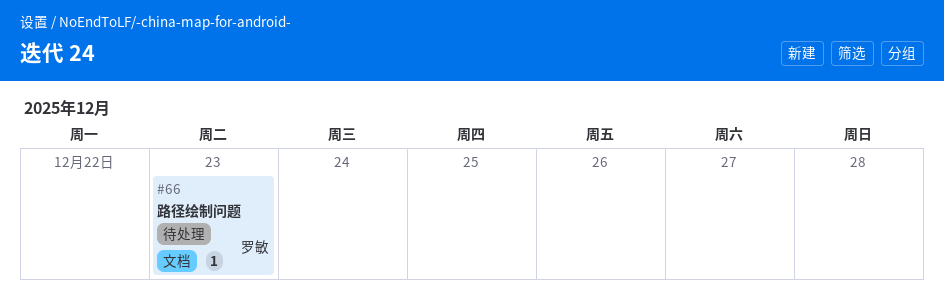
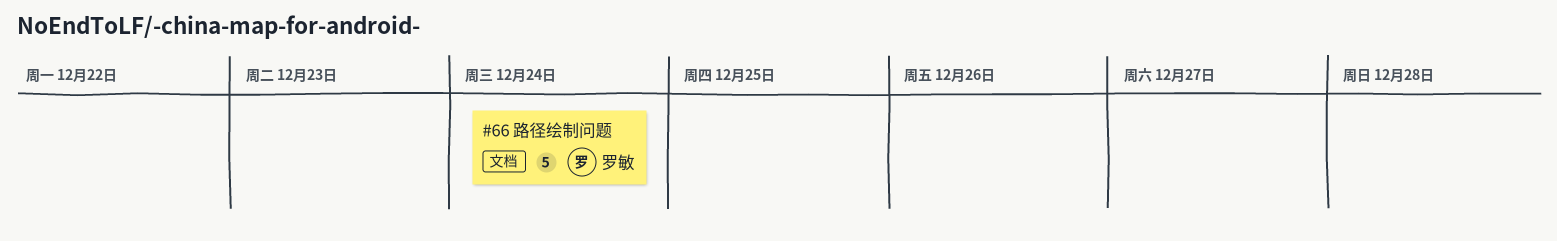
#66, estimate: 1 -> 5
#66, due: Dec 23 -> Dec 24

